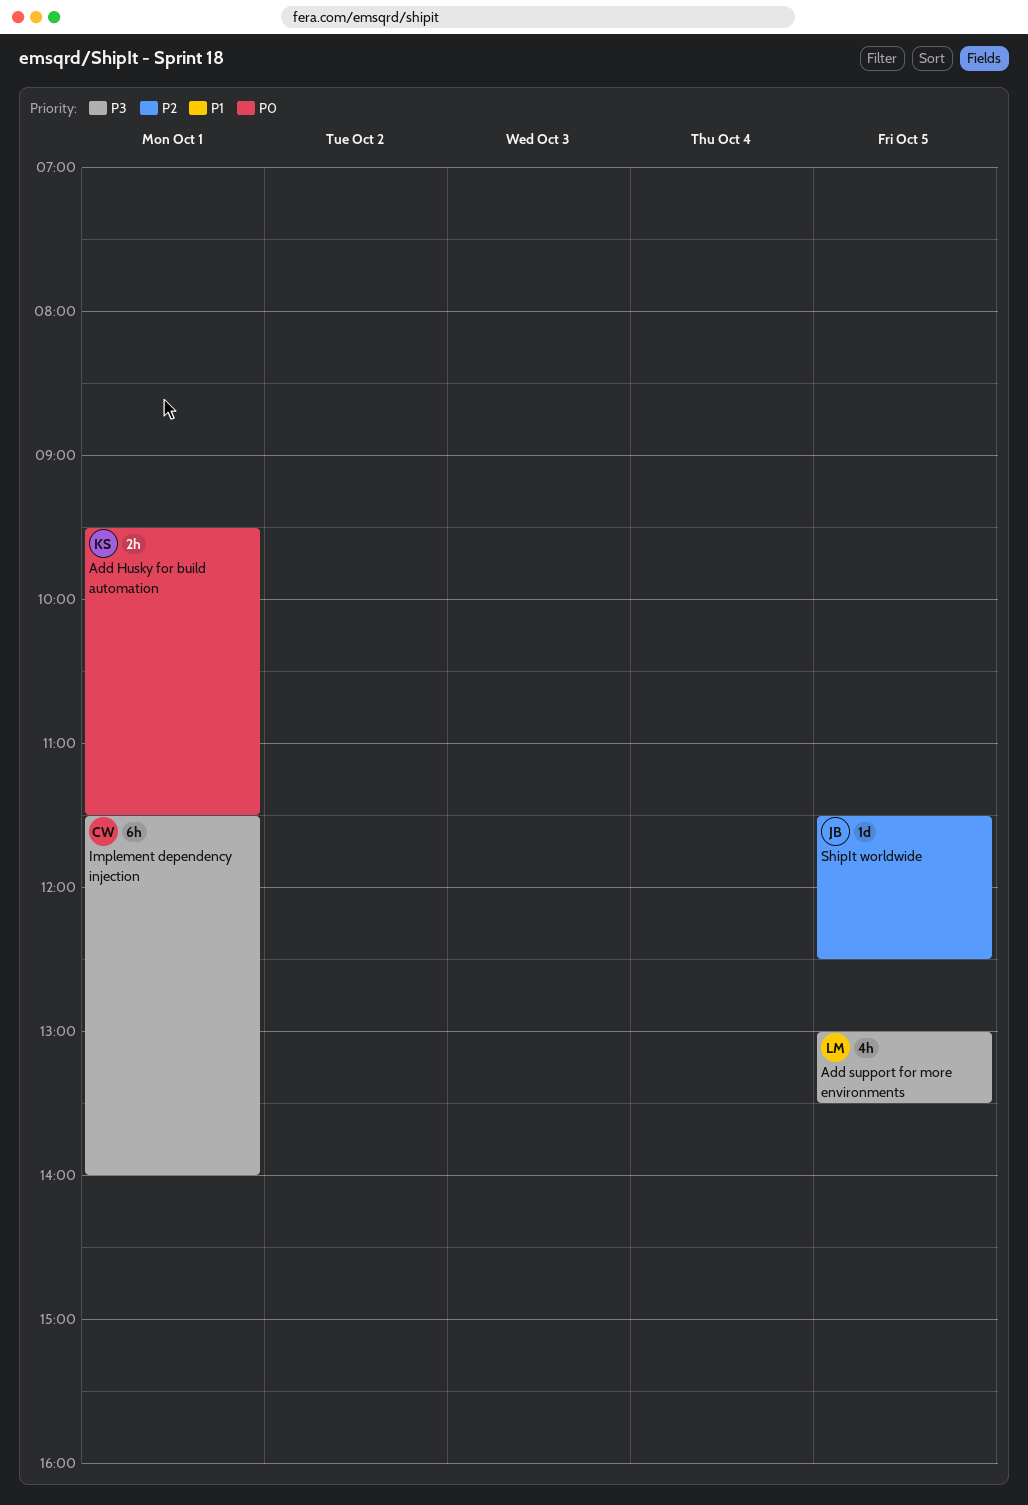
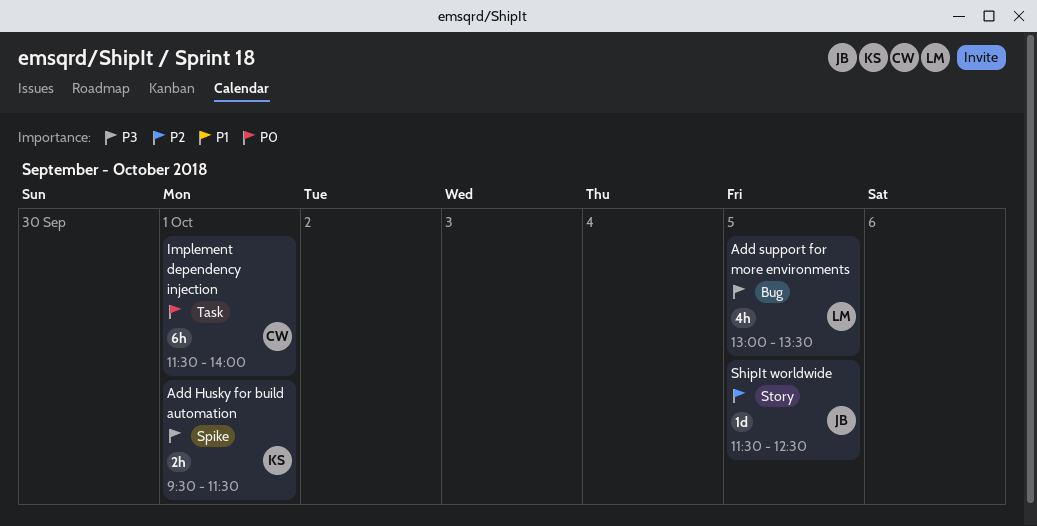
Add Husky for build automation, priority: P0 -> P3
Implement dependency injection, priority: P3 -> P0

